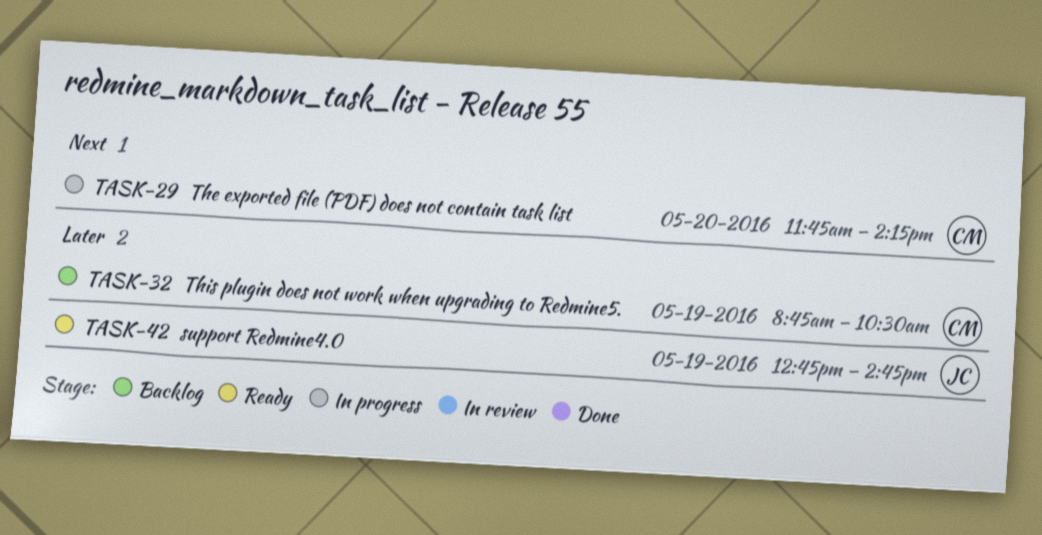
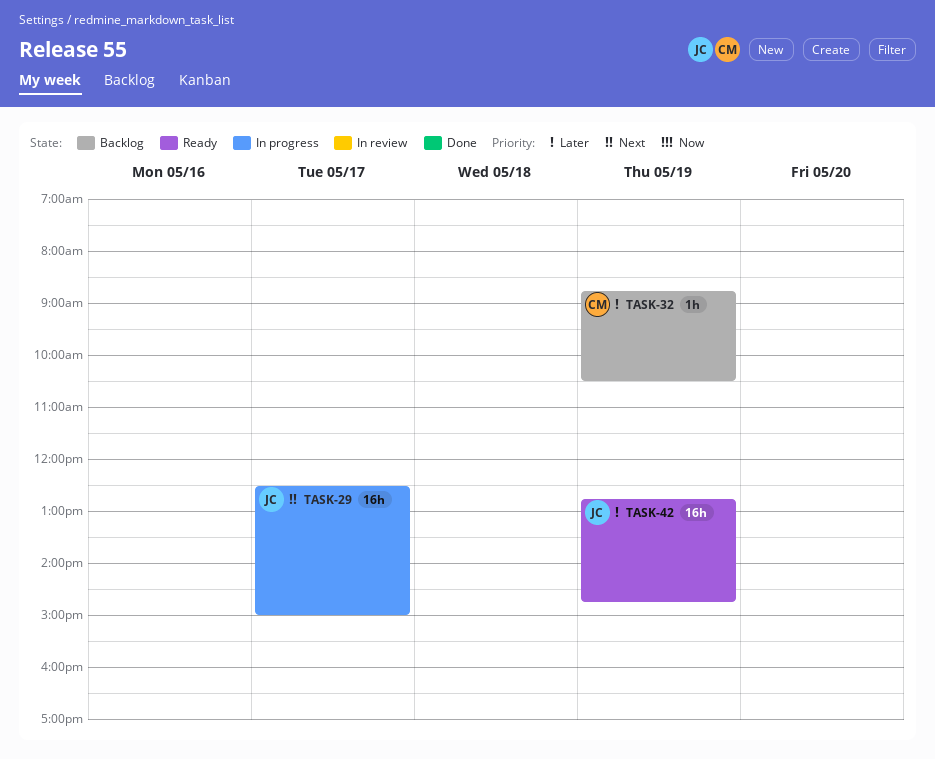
TASK-29, owner: CM -> JC
TASK-29, day: May 20 -> May 17
TASK-29, begins: 11:45 -> 12:30
TASK-29, ends: 14:15 -> 15:00

